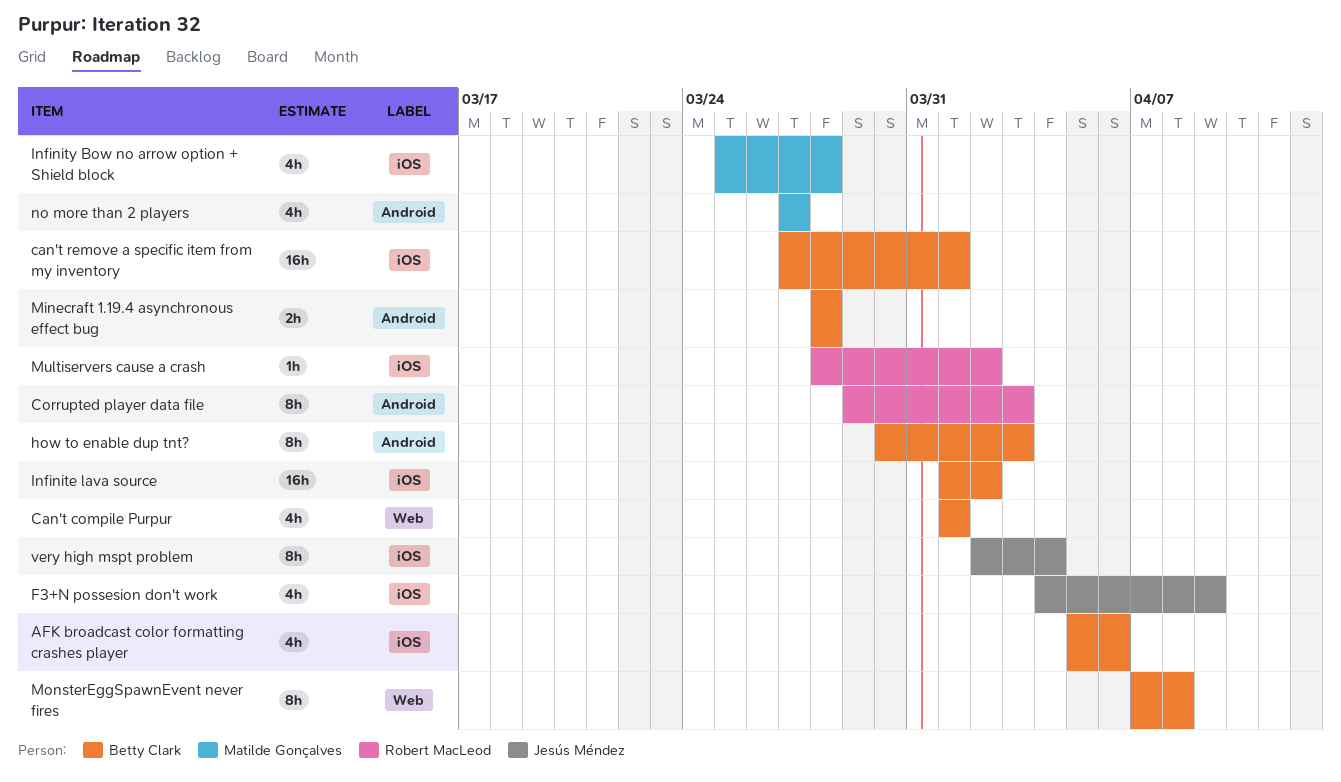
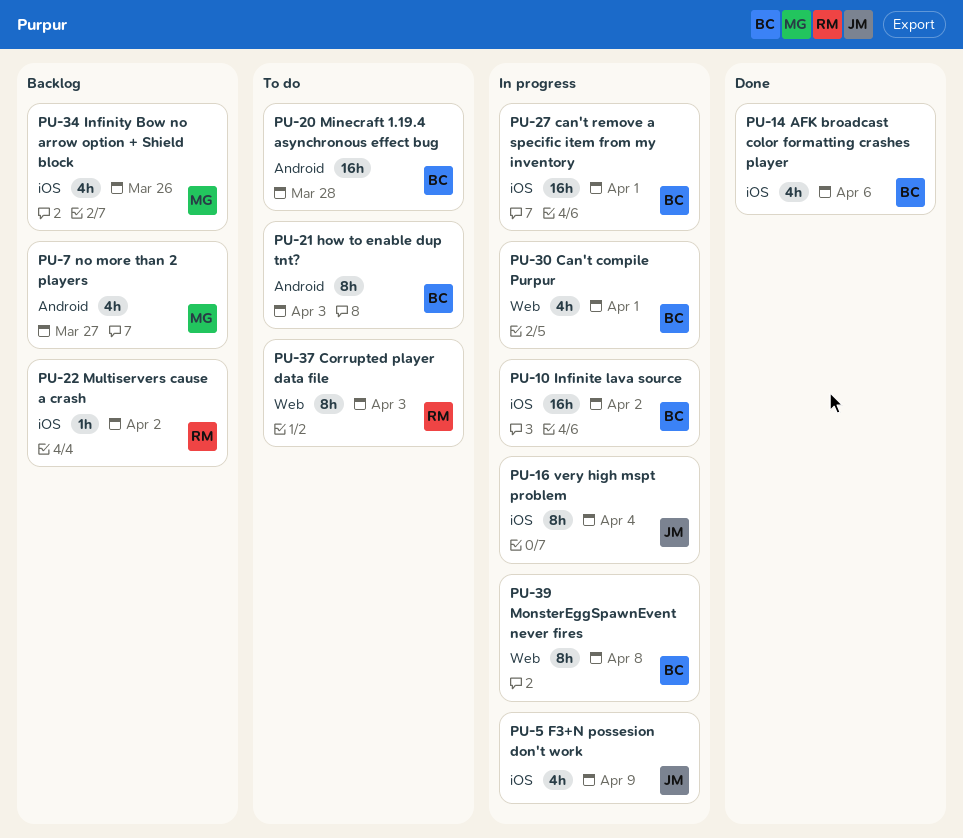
Corrupted player data file, label: Android -> Web
Infinity Bow no arrow option + Shield block, due: Mar 28 -> Mar 26
Minecraft 1.19.4 asynchronous effect bug, estimate: 2h -> 16h

